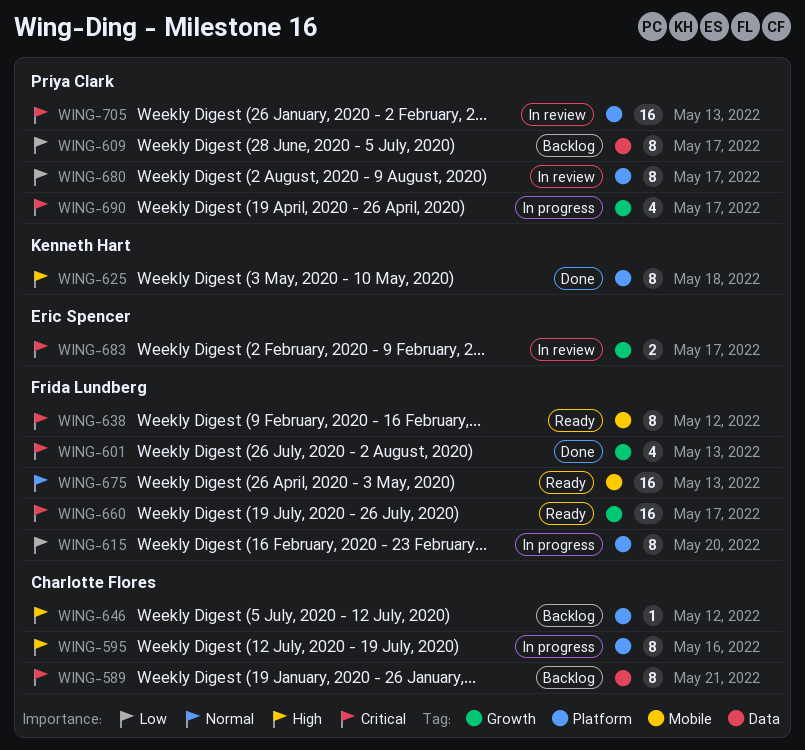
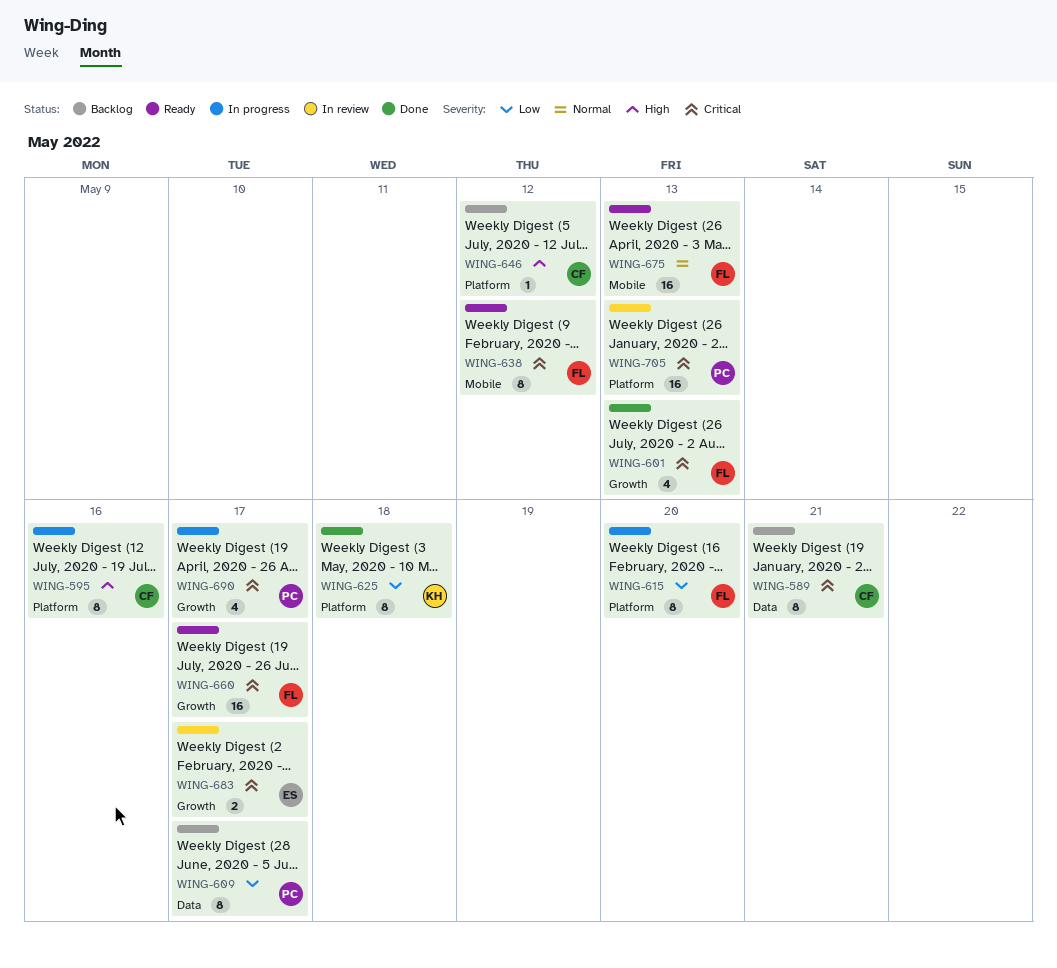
WING-625, priority: High -> Low
WING-680: present -> none

